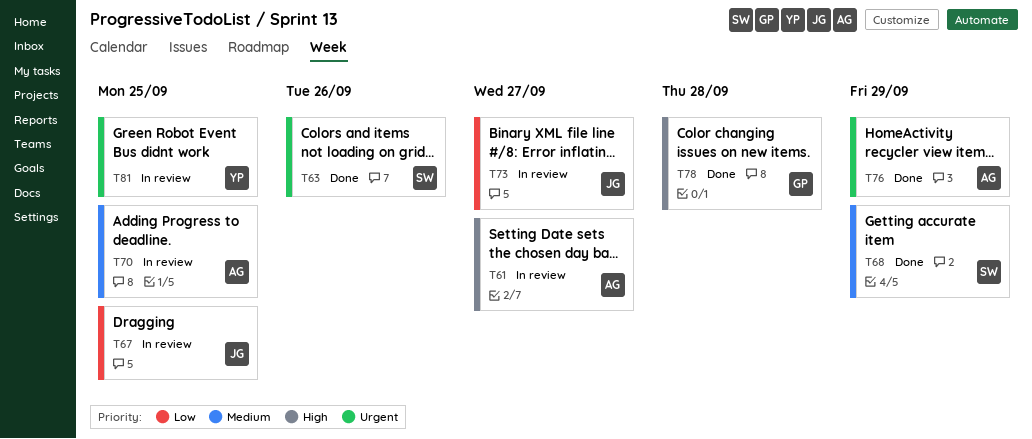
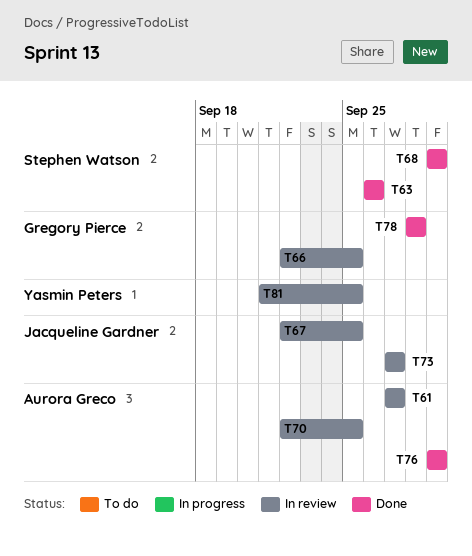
T66: none -> present

